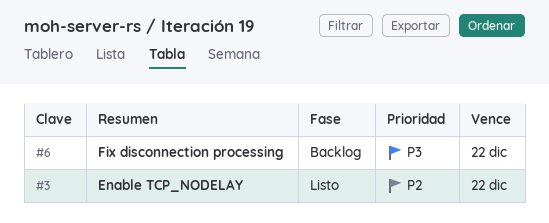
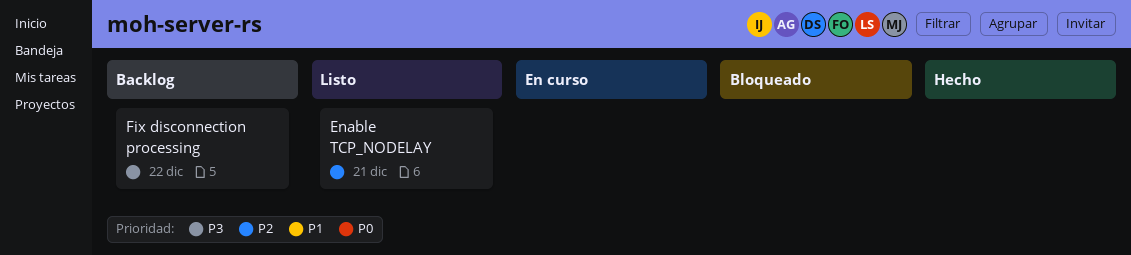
Enable TCP_NODELAY, due: Dec 22 -> Dec 21

